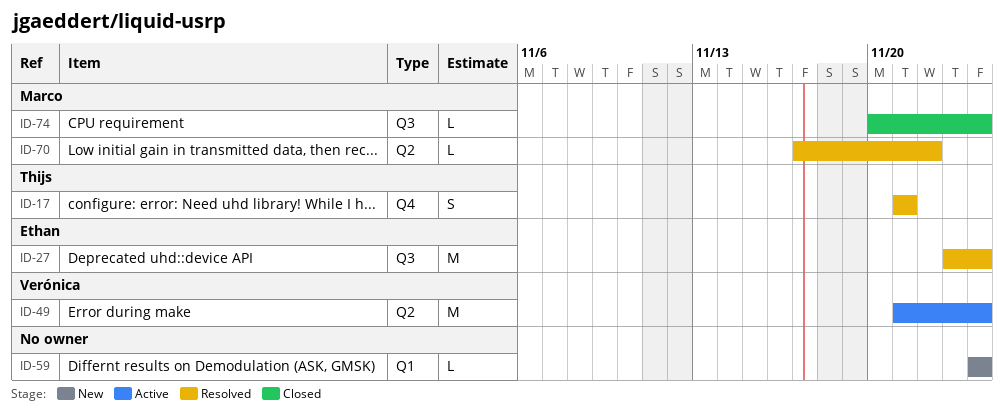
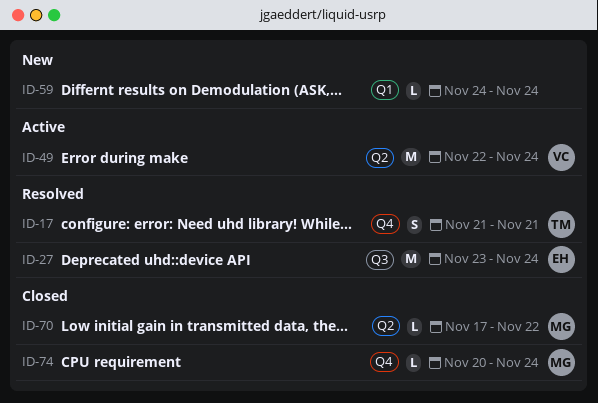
ID-49, start: Nov 21 -> Nov 22
ID-70, status: Resolved -> Closed
ID-74, label: Q3 -> Q4

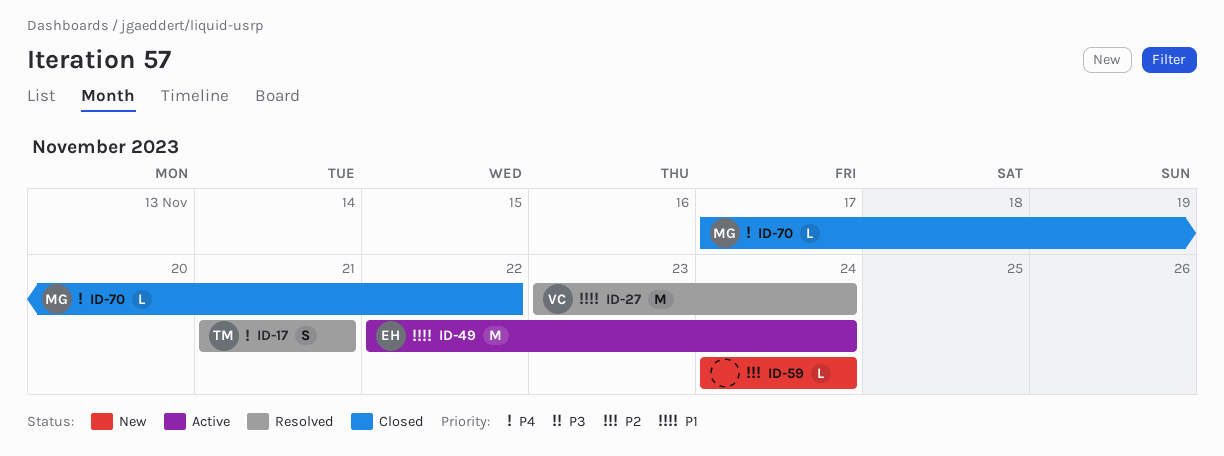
ID-27, owner: EH -> VC
ID-49, owner: VC -> EH
ID-74: present -> none

